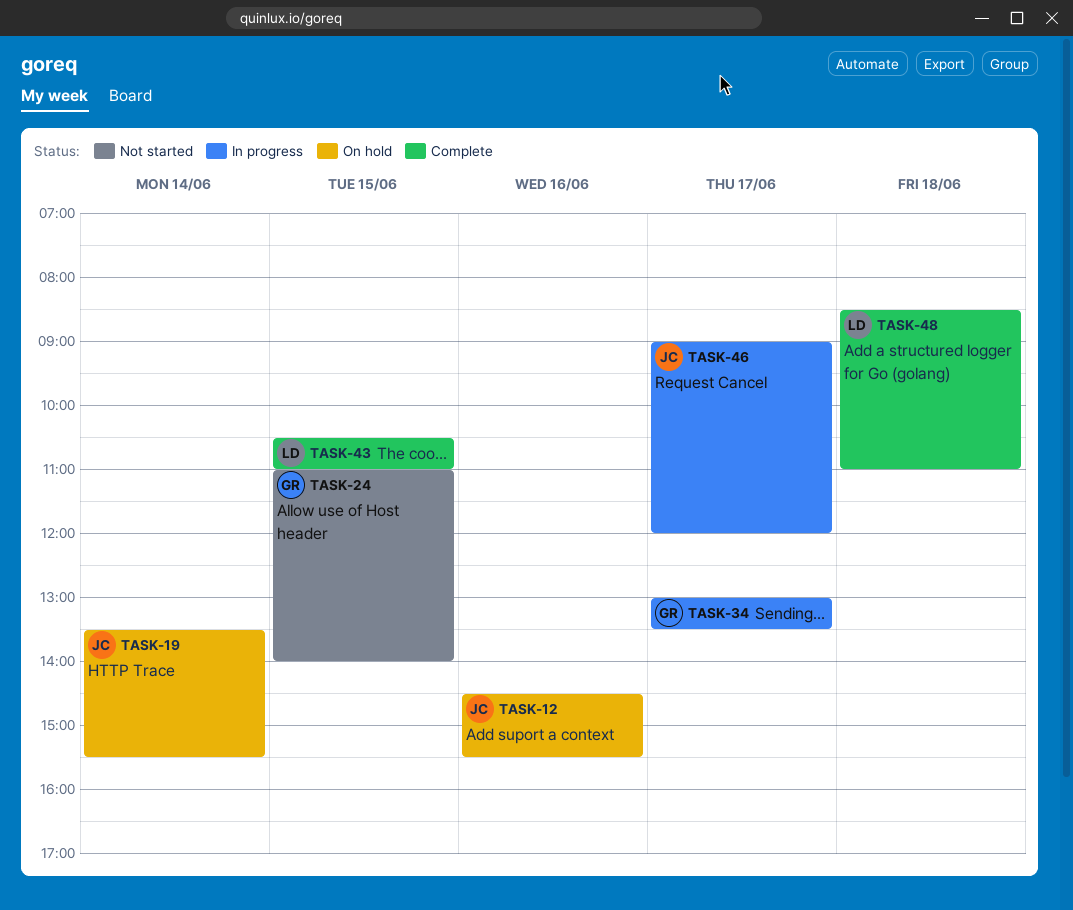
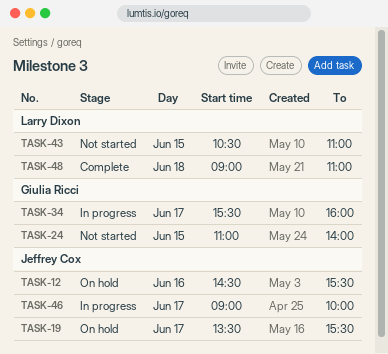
TASK-19, day: Jun 14 -> Jun 17
TASK-34, begins: 13:00 -> 15:30
TASK-34, ends: 13:30 -> 16:00
TASK-43, status: Complete -> Not started
TASK-46, ends: 12:00 -> 10:00
TASK-48, begins: 08:30 -> 09:00

